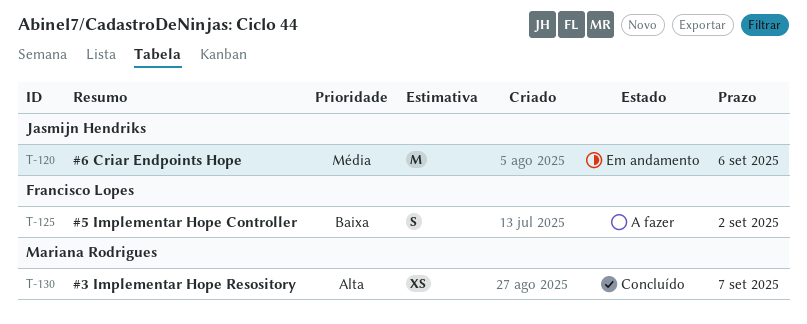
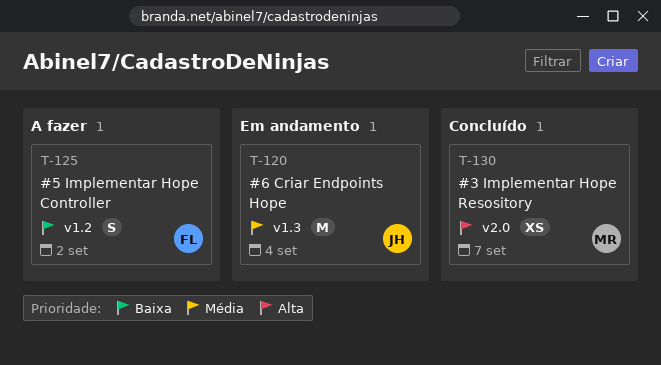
T-120, due: Sep 6 -> Sep 4

